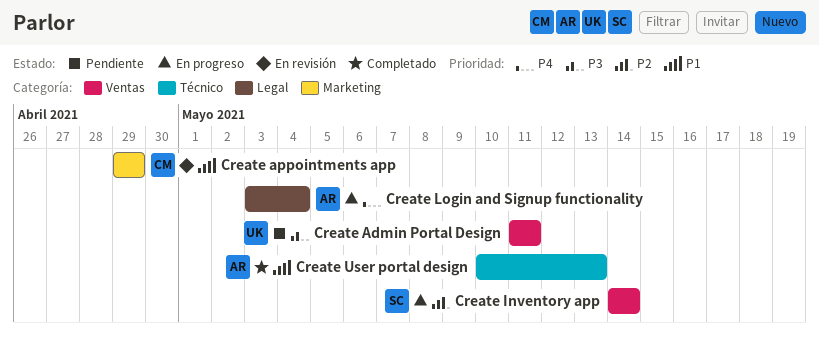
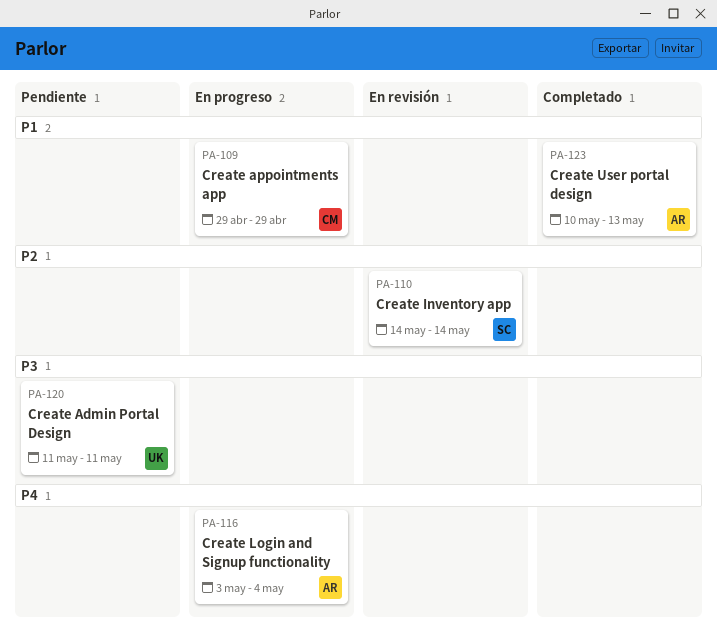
Create appointments app, status: En revisión -> En progreso
Create Inventory app, status: En progreso -> En revisión

